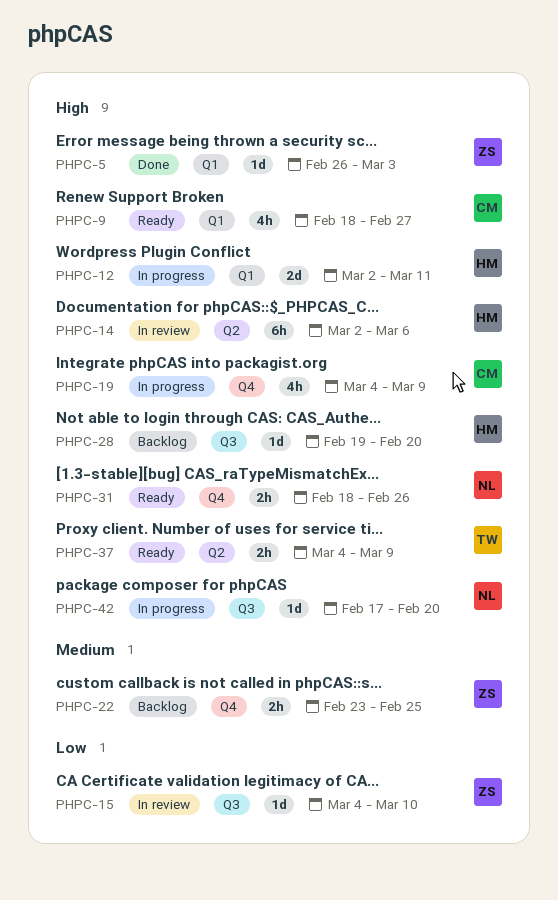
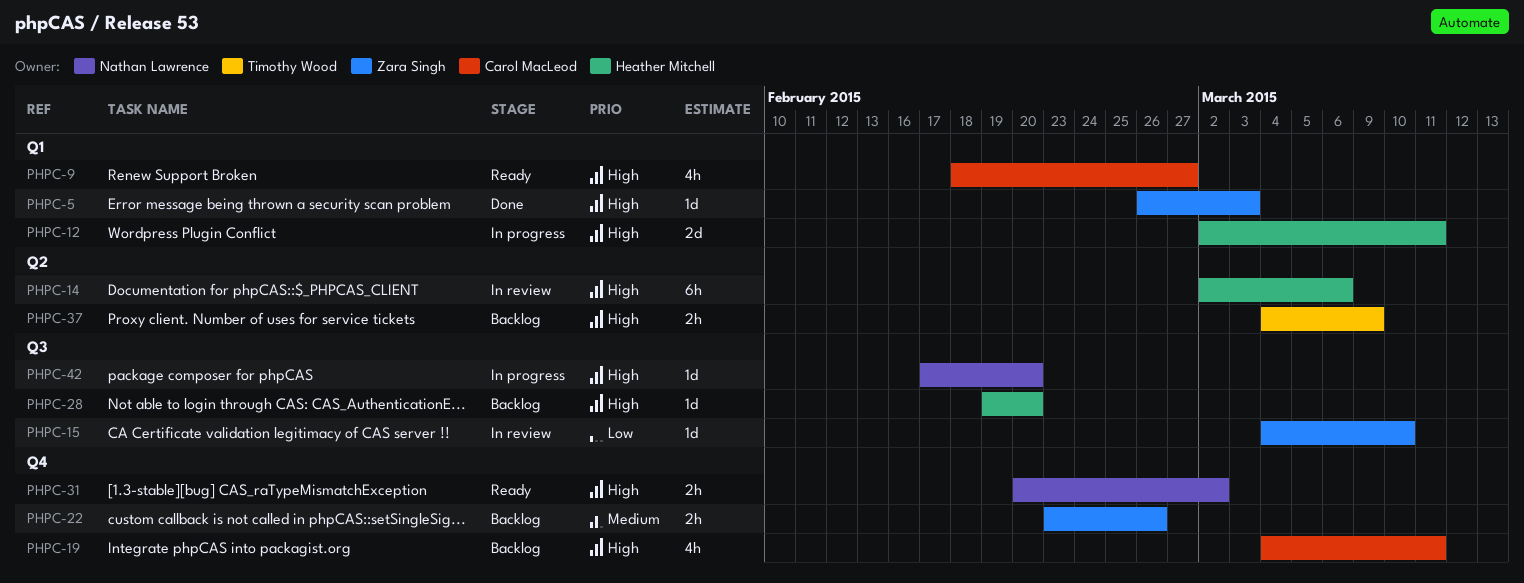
PHPC-19, status: In progress -> Backlog
PHPC-19, due: Mar 9 -> Mar 11
PHPC-22, due: Feb 25 -> Feb 26
PHPC-31, start: Feb 18 -> Feb 20
PHPC-31, due: Feb 26 -> Mar 2
PHPC-37, status: Ready -> Backlog

